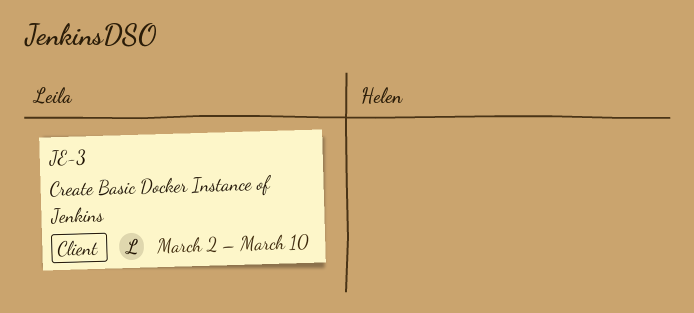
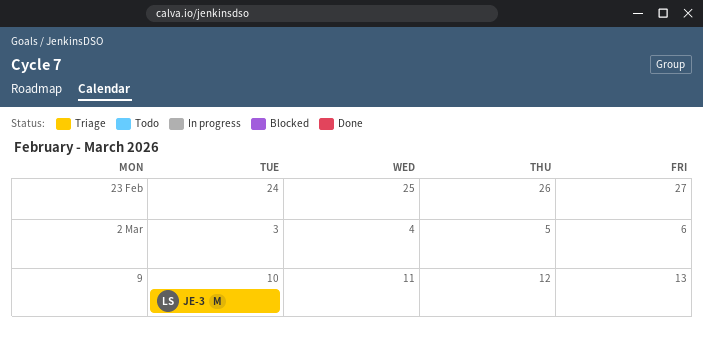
JE-3, estimate: L -> M
JE-3, start: Mar 2 -> Mar 10

